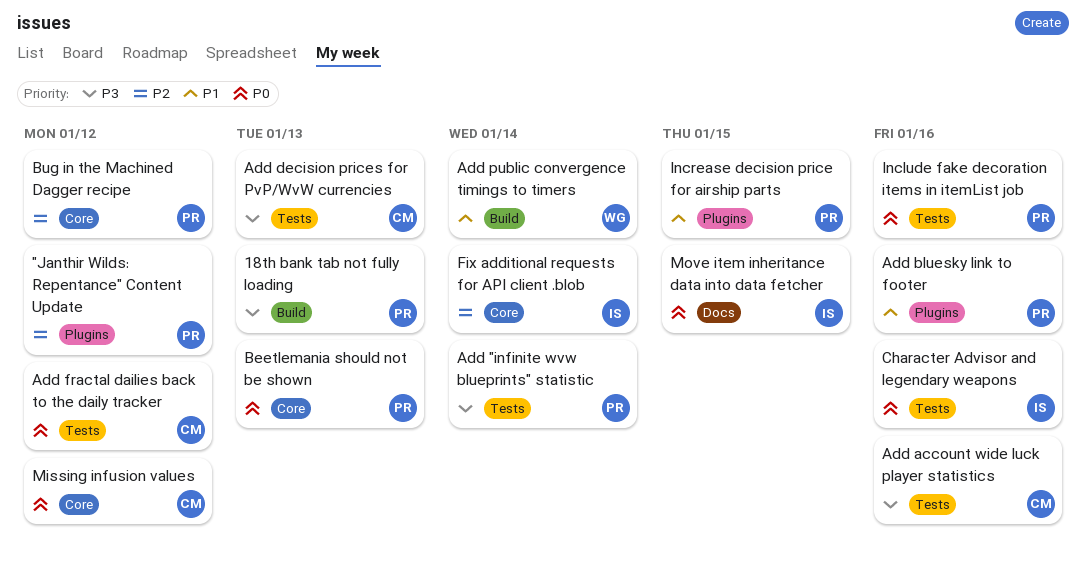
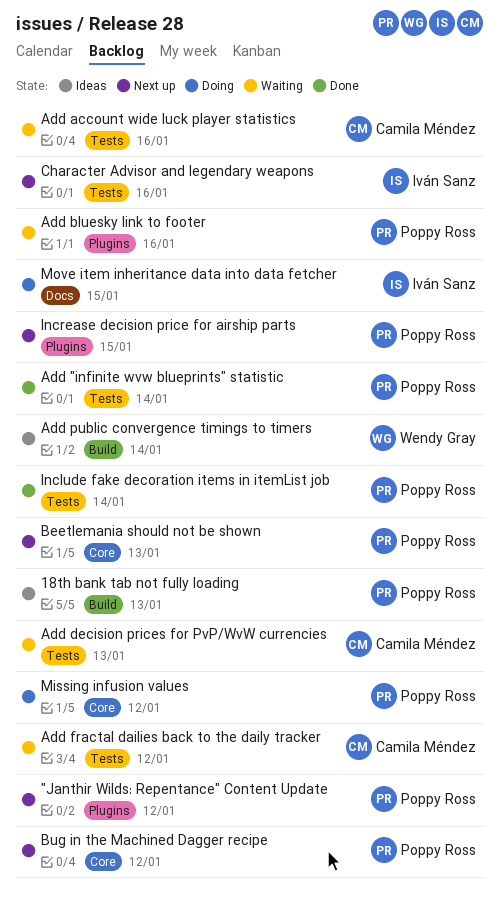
Fix additional requests for API client .blob: present -> none
Include fake decoration items in itemList job, due: Jan 16 -> Jan 14
Missing infusion values, owner: Camila Méndez -> Poppy Ross

